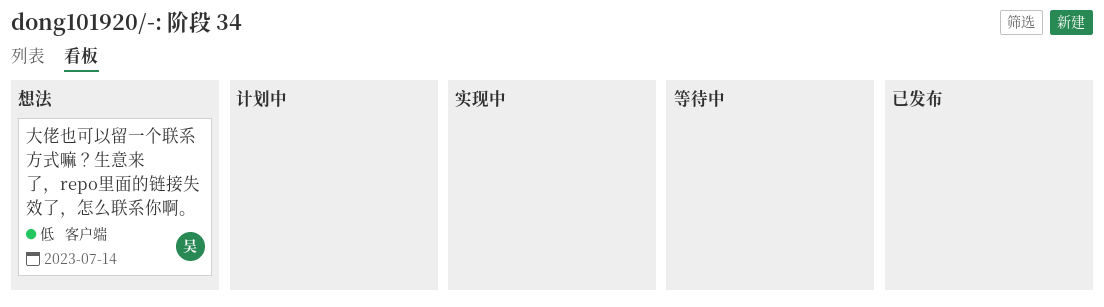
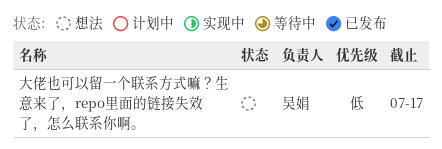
大佬也可以留一个联系方式嘛？生意来了，repo里面的链接失效了，怎么联系你啊。, due: Jul 14 -> Jul 17

